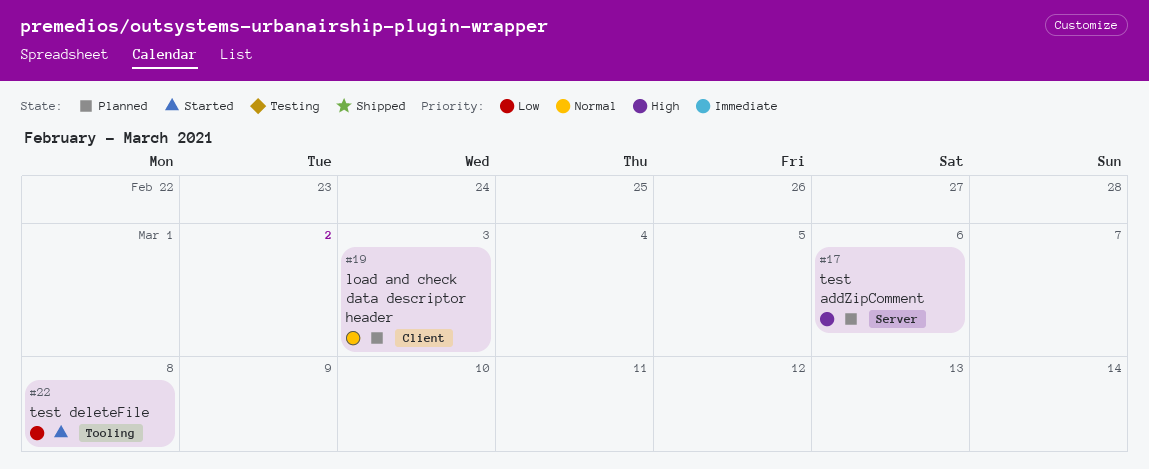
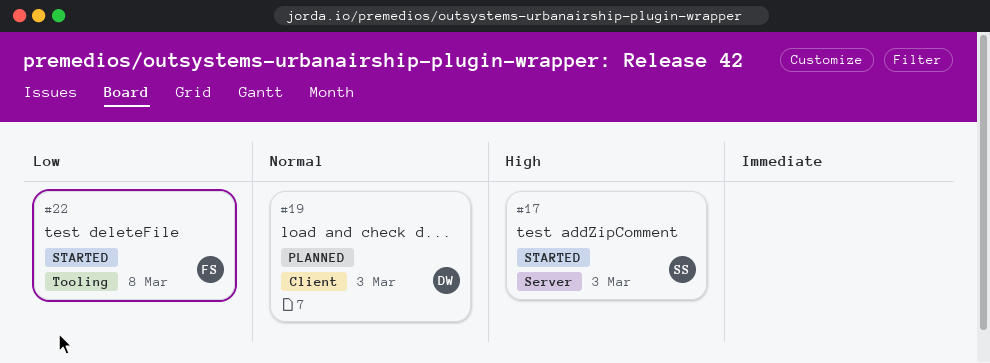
#17, status: Planned -> Started
#17, due: Mar 6 -> Mar 3

